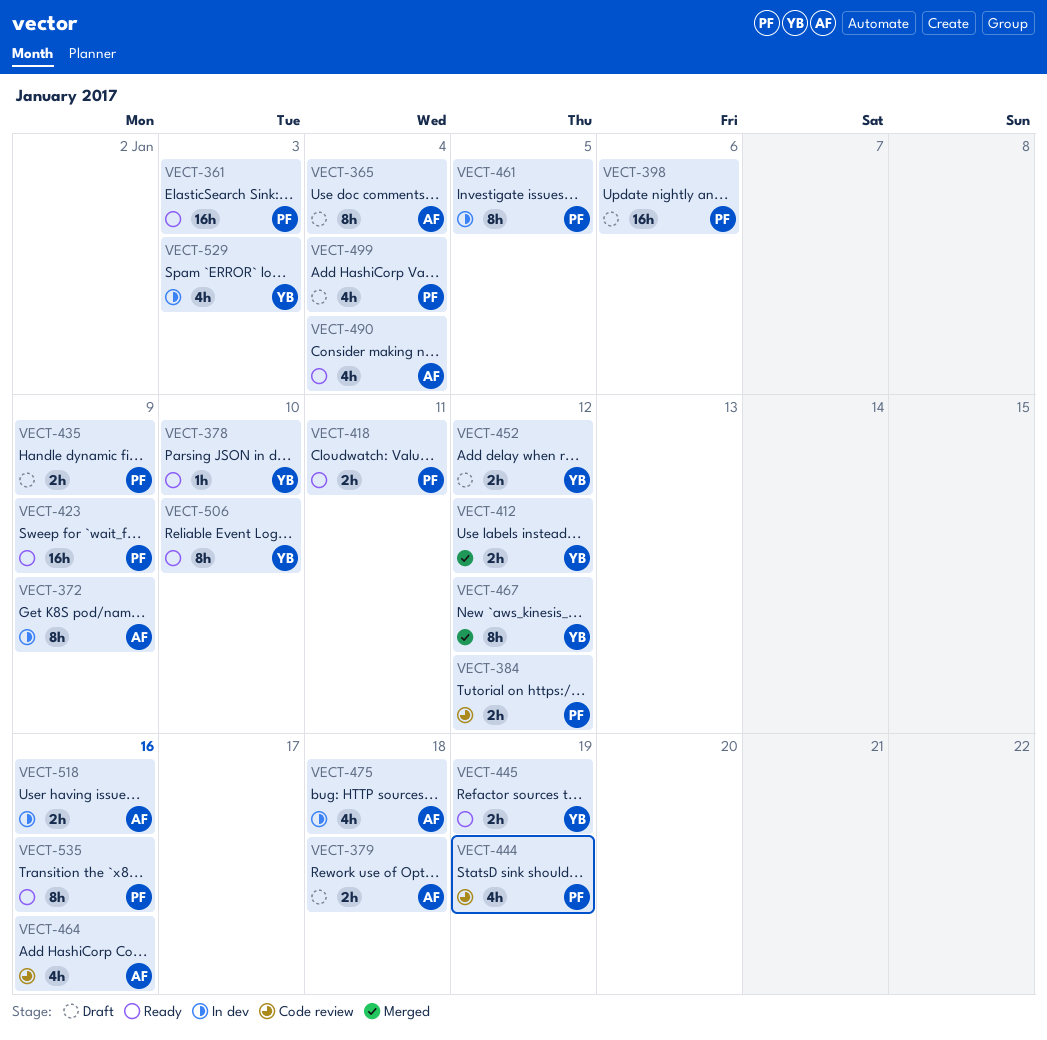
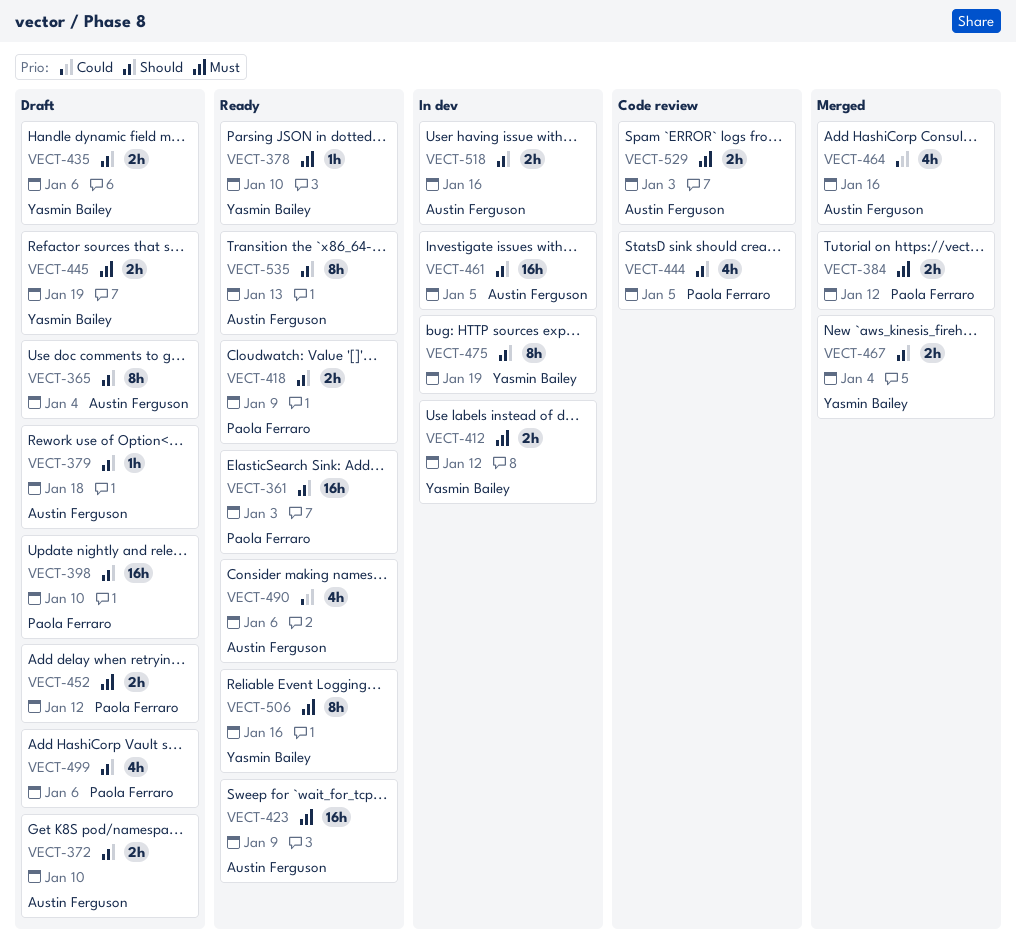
VECT-372, status: In dev -> Draft
VECT-372, estimate: 8h -> 2h
VECT-372, due: Jan 9 -> Jan 10
VECT-379, estimate: 2h -> 1h
VECT-384, status: Code review -> Merged
VECT-398, due: Jan 6 -> Jan 10
VECT-412, status: Merged -> In dev
VECT-418, due: Jan 11 -> Jan 9
VECT-423, owner: Paola Ferraro -> Austin Ferguson
VECT-435, owner: Paola Ferraro -> Yasmin Bailey
VECT-435, due: Jan 9 -> Jan 6
VECT-444, due: Jan 19 -> Jan 5
VECT-445, status: Ready -> Draft
VECT-452, owner: Yasmin Bailey -> Paola Ferraro
VECT-461, owner: Paola Ferraro -> Austin Ferguson
VECT-461, estimate: 8h -> 16h
VECT-464, status: Code review -> Merged
VECT-467, estimate: 8h -> 2h
VECT-467, due: Jan 12 -> Jan 4
VECT-475, owner: Austin Ferguson -> Yasmin Bailey
VECT-475, estimate: 4h -> 8h
VECT-475, due: Jan 18 -> Jan 19
VECT-490, due: Jan 4 -> Jan 6
VECT-499, due: Jan 4 -> Jan 6
VECT-506, due: Jan 10 -> Jan 16
VECT-529, status: In dev -> Code review
VECT-529, owner: Yasmin Bailey -> Austin Ferguson
VECT-529, estimate: 4h -> 2h
VECT-535, owner: Paola Ferraro -> Austin Ferguson
VECT-535, due: Jan 16 -> Jan 13

